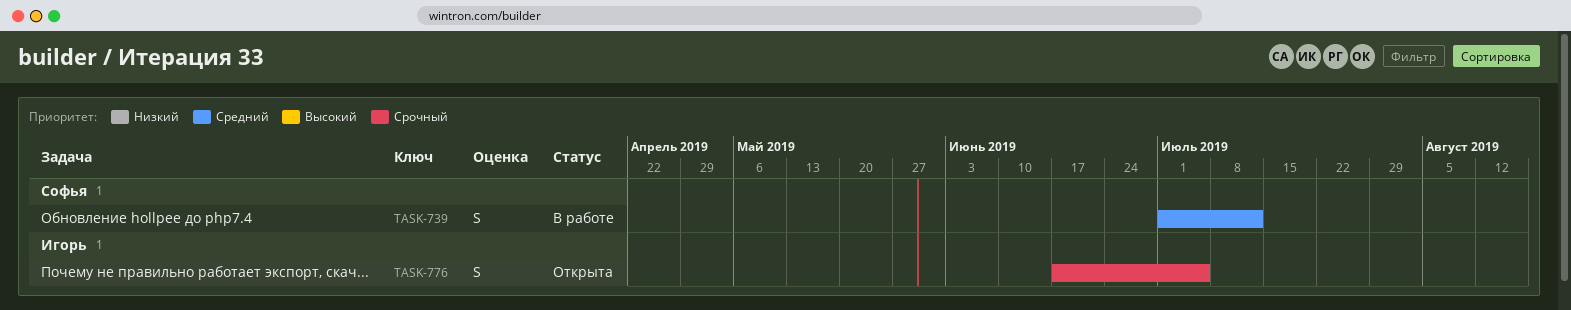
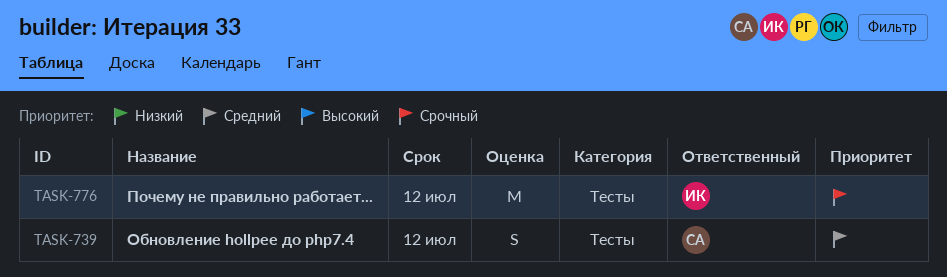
TASK-776, estimate: S -> M
TASK-776, due: Jul 5 -> Jul 12

